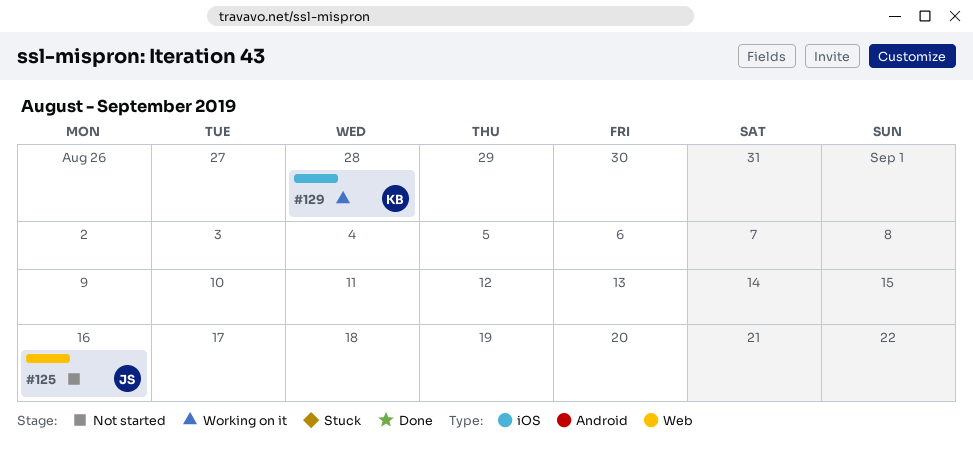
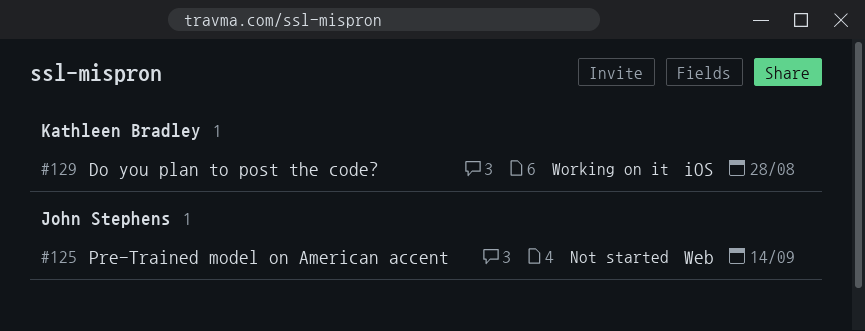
#125, due: Sep 16 -> Sep 14

